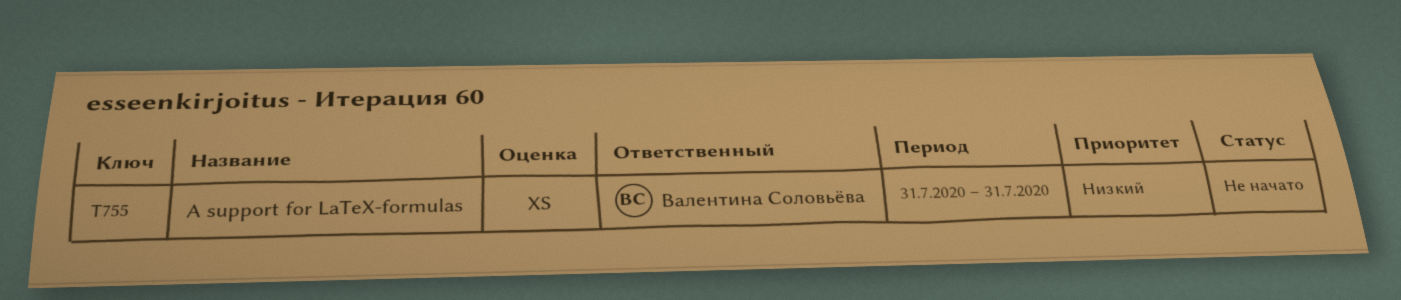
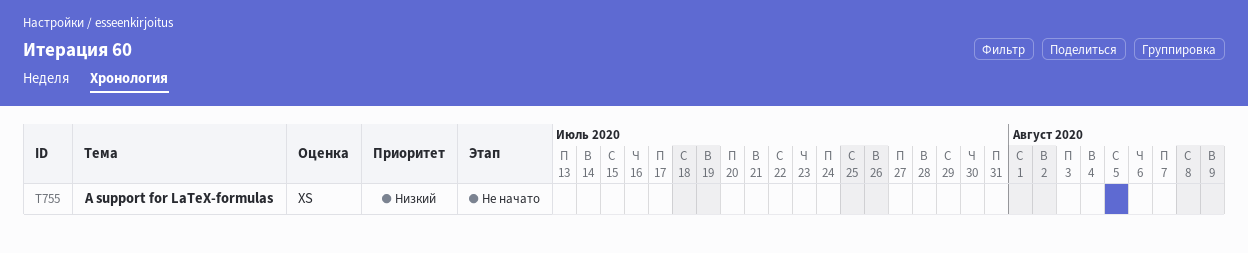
T755, start: Jul 31 -> Aug 5
T755, due: Jul 31 -> Aug 5

